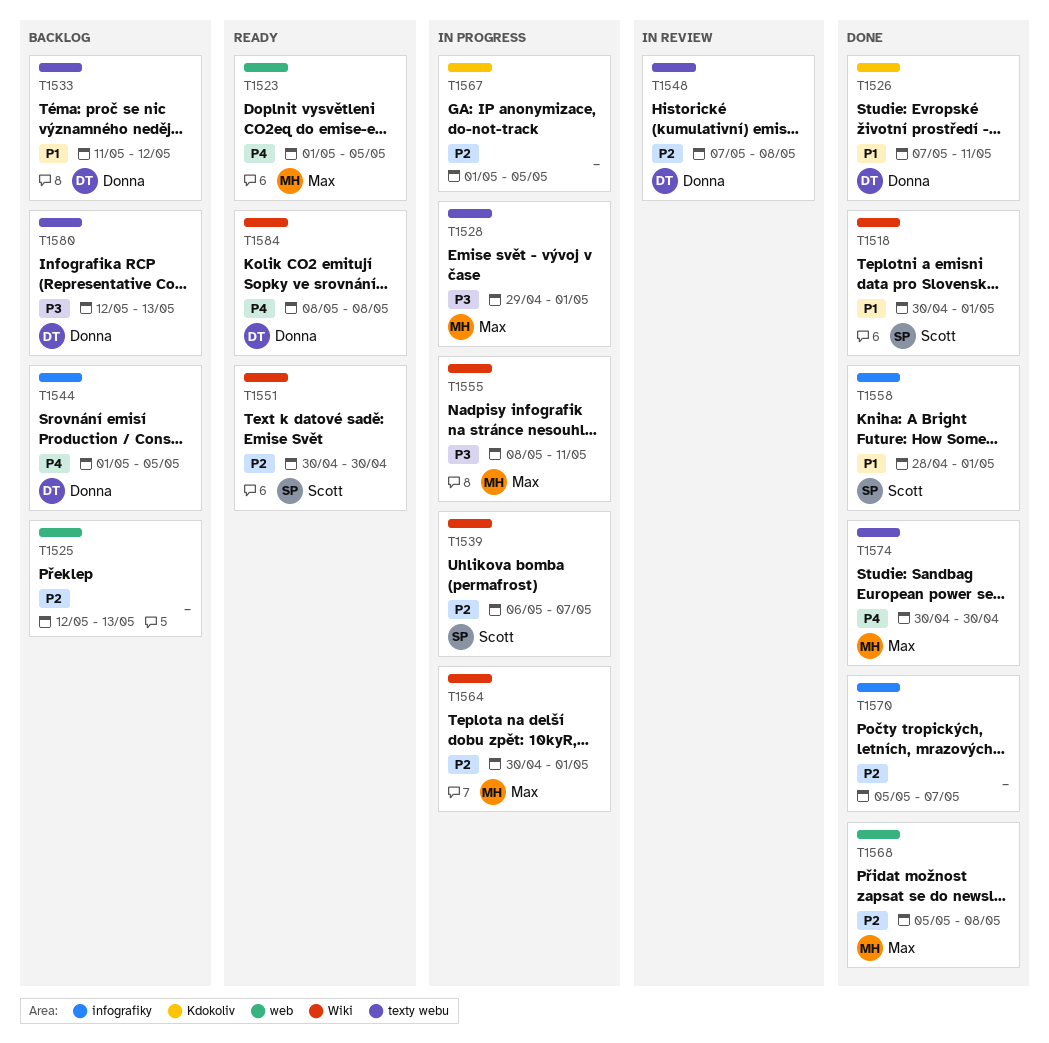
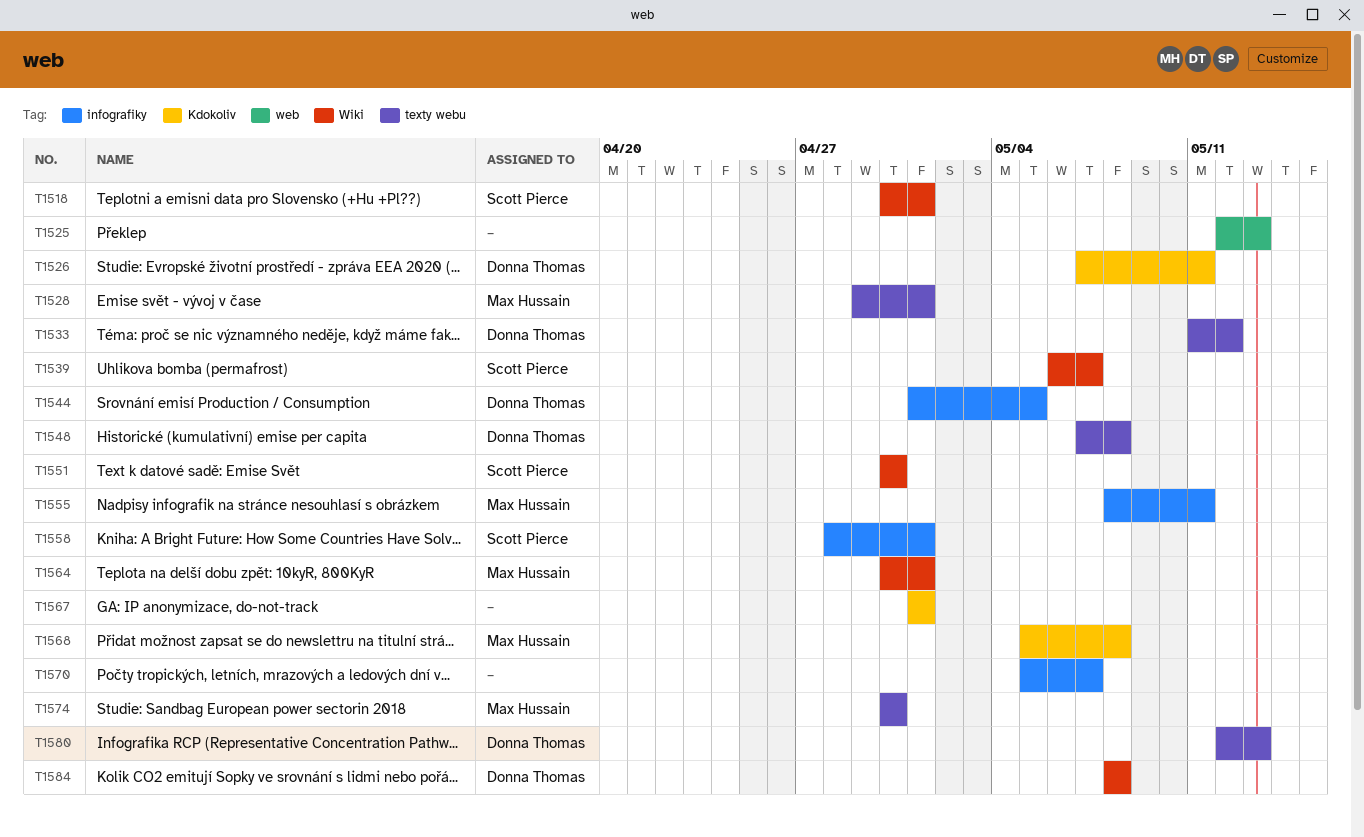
T1523: present -> none
T1555, label: Wiki -> infografiky
T1567, due: May 5 -> May 1
T1568, label: web -> Kdokoliv

